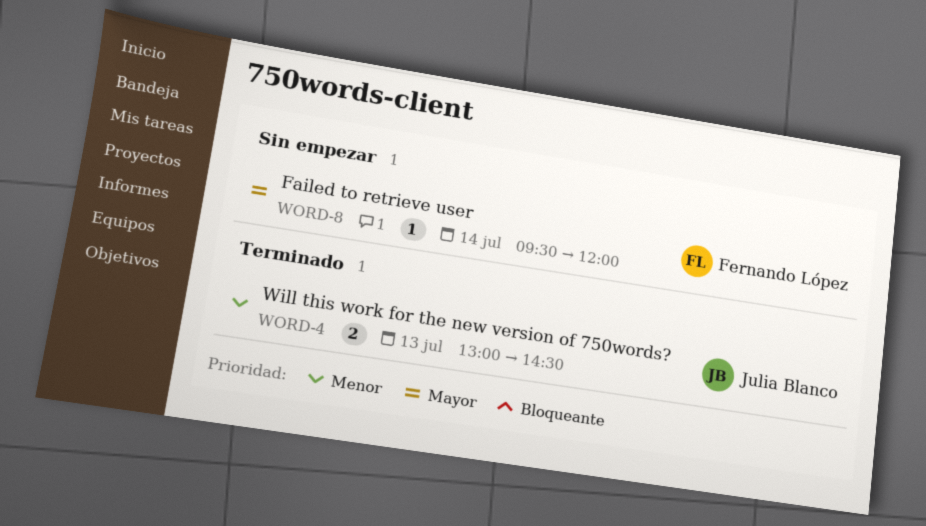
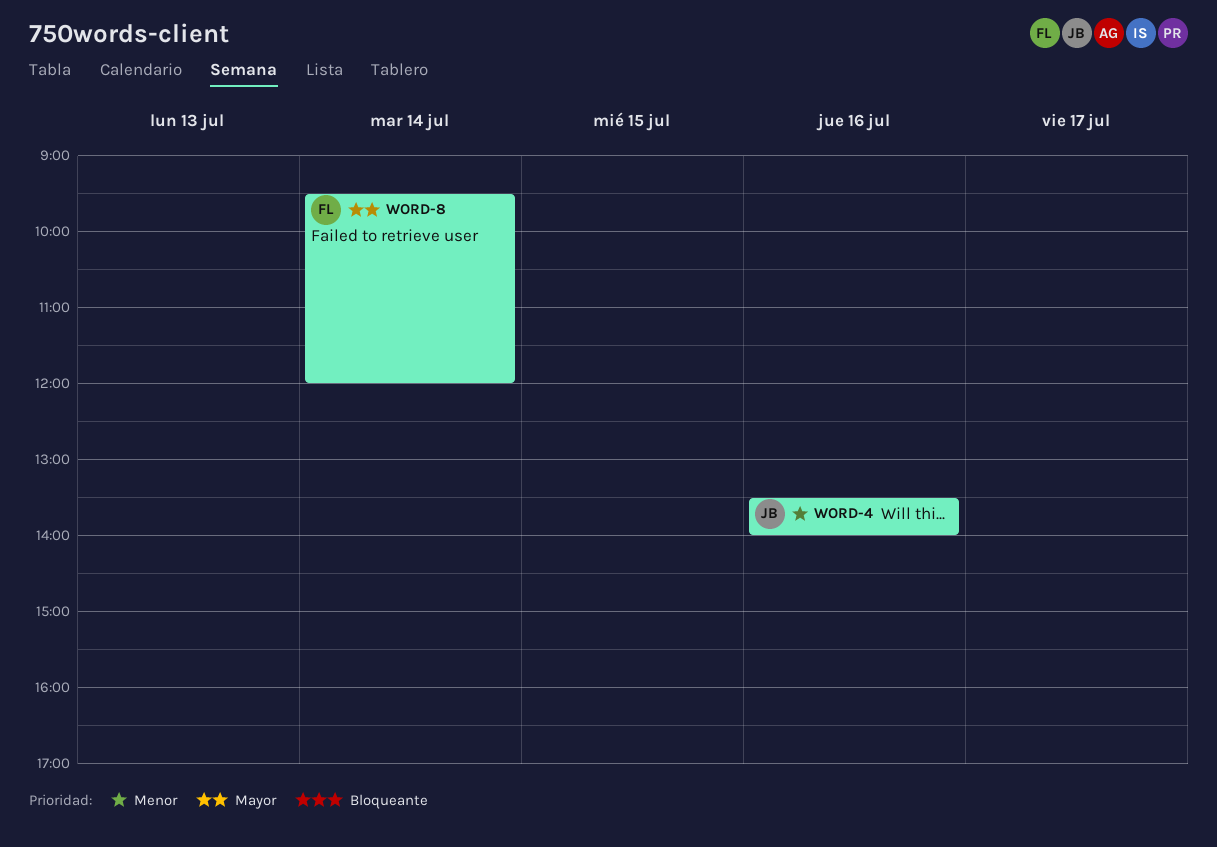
WORD-4, day: Jul 13 -> Jul 16
WORD-4, begins: 13:00 -> 13:30
WORD-4, ends: 14:30 -> 14:00

